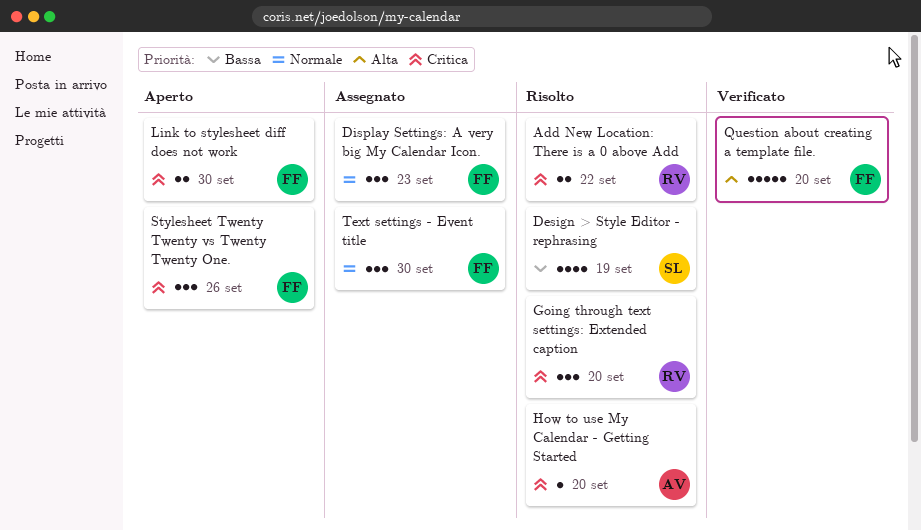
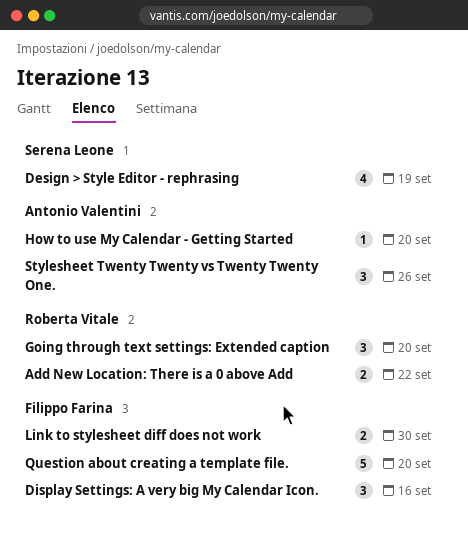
Display Settings: A very big My Calendar Icon., due: Sep 23 -> Sep 16
Stylesheet Twenty Twenty vs Twenty Twenty One., owner: Filippo Farina -> Antonio Valentini
Text settings - Event title: present -> none

